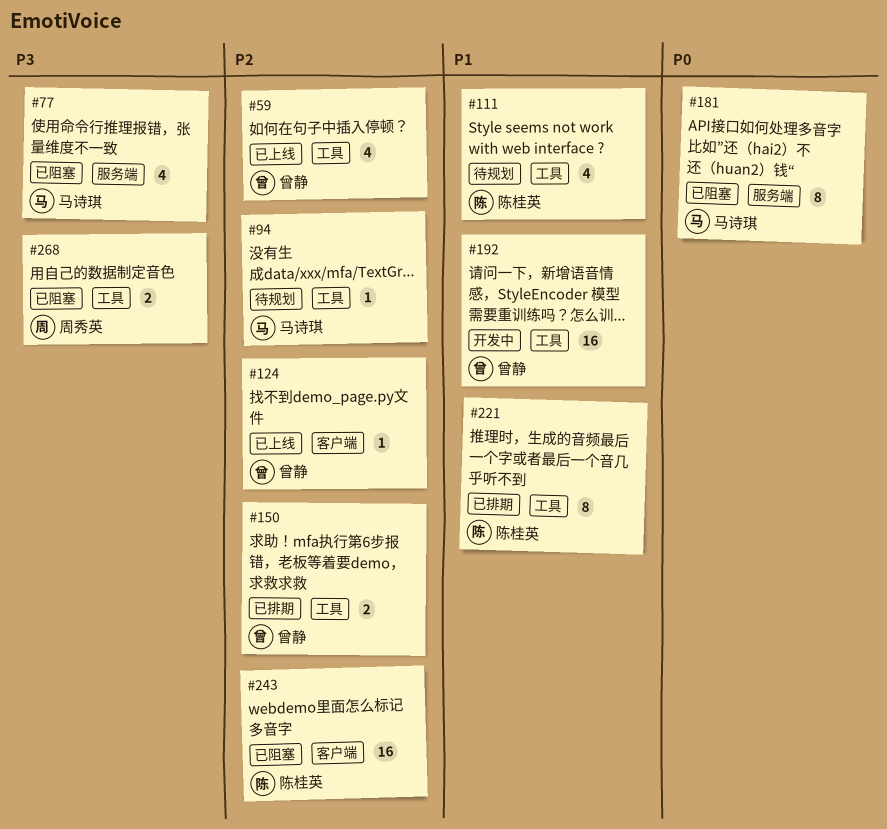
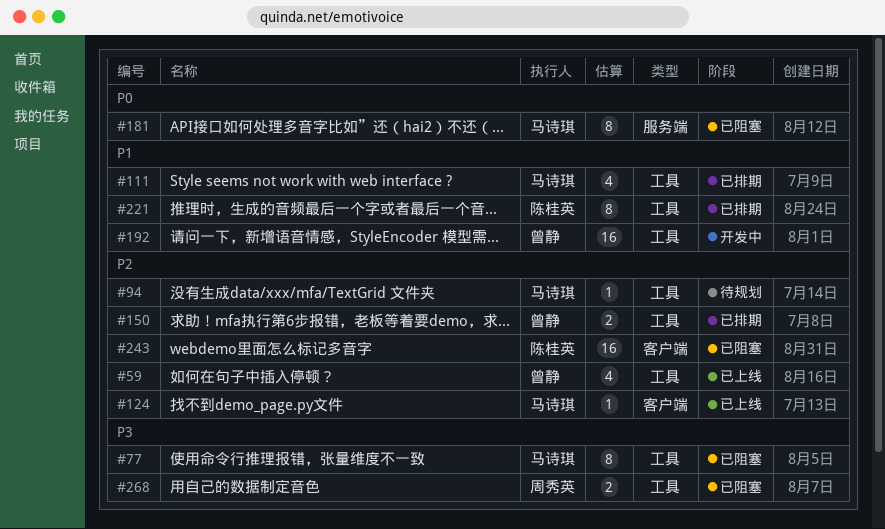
#77, label: 服务端 -> 工具
#77, estimate: 4 -> 8
#111, status: 待规划 -> 已排期
#111, owner: 陈桂英 -> 马诗琪
#124, owner: 曾静 -> 马诗琪

